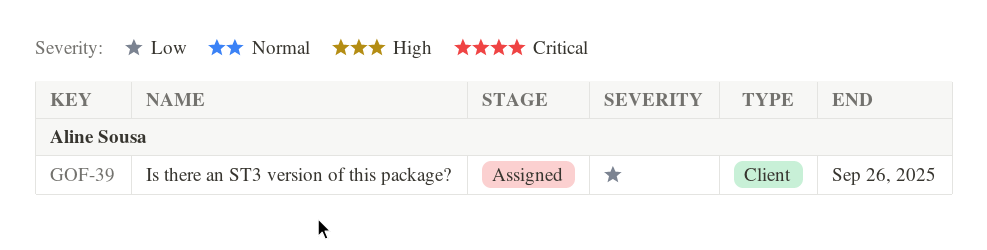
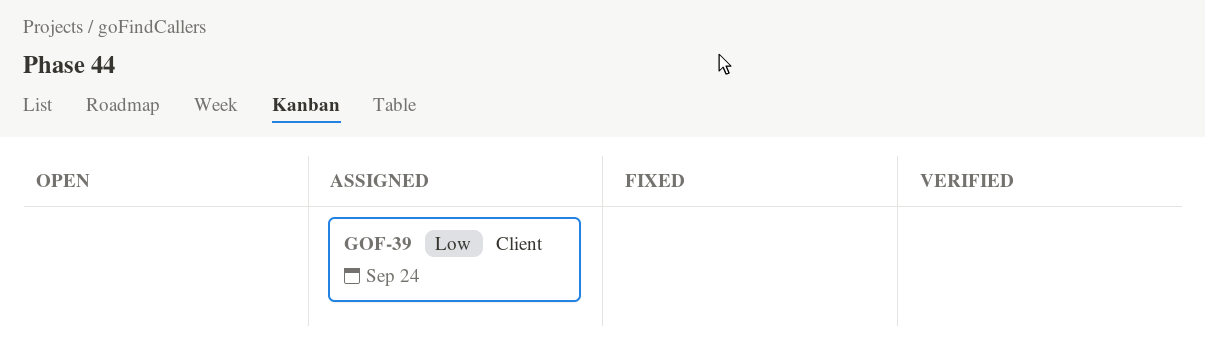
GOF-39, due: Sep 26 -> Sep 24

